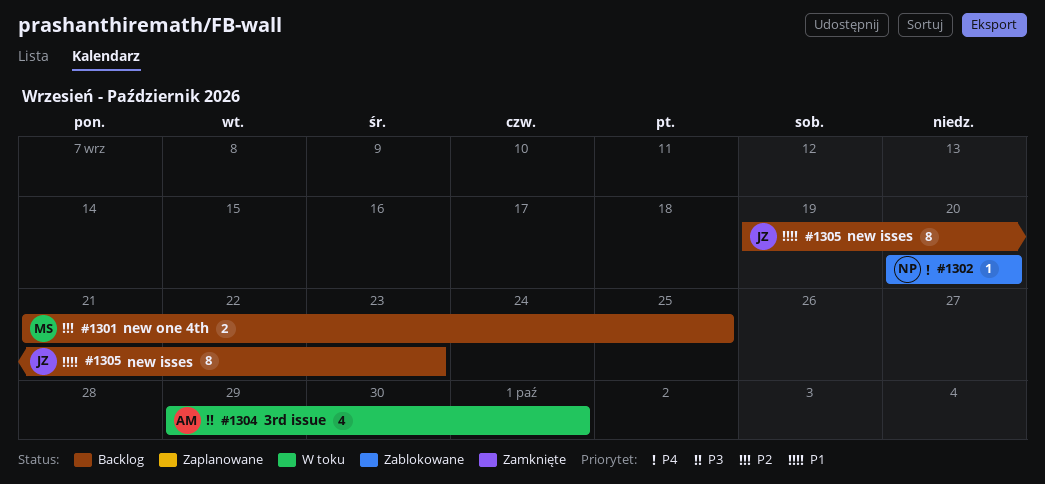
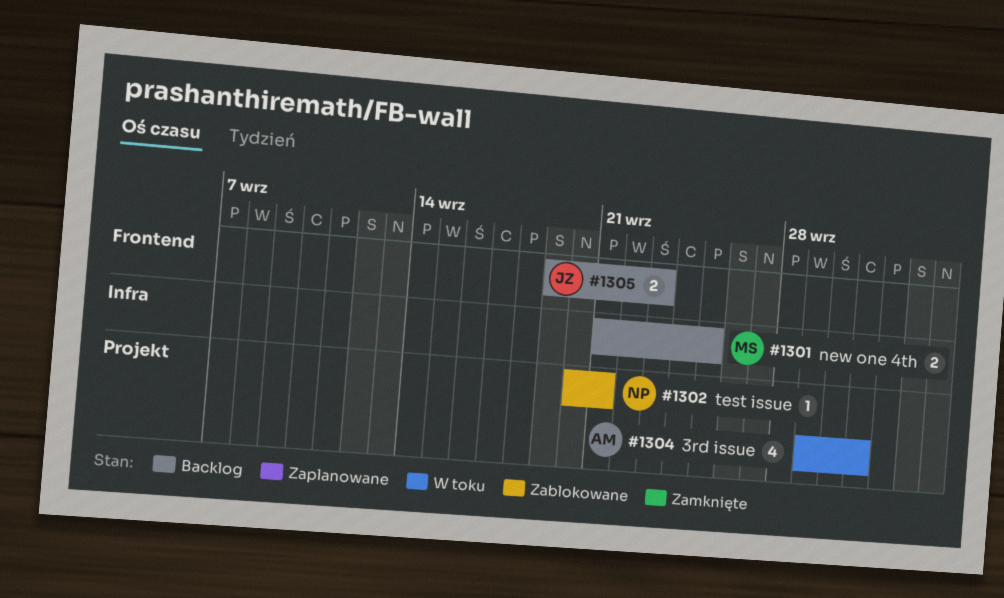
#1302, due: Sep 20 -> Sep 21
#1305, estimate: 8 -> 2

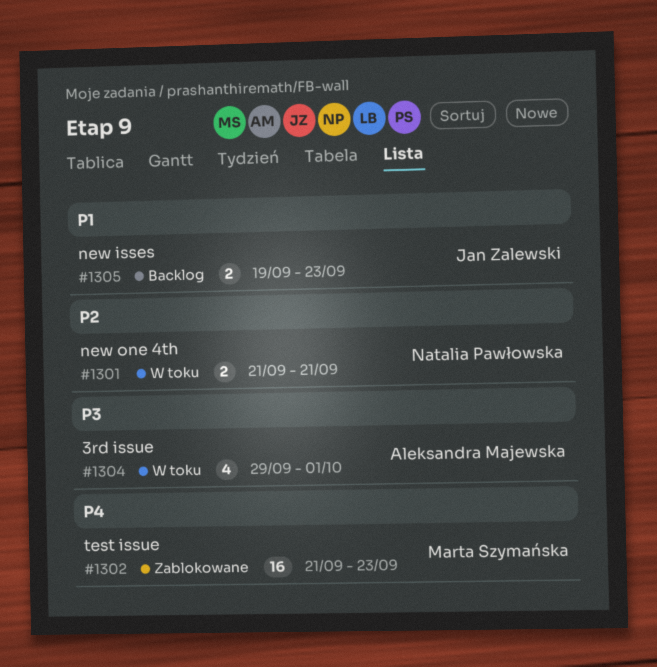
#1301, status: Backlog -> W toku
#1301, owner: Marta Szymańska -> Natalia Pawłowska
#1301, due: Sep 25 -> Sep 21
#1302, owner: Natalia Pawłowska -> Marta Szymańska
#1302, estimate: 1 -> 16
#1302, start: Sep 20 -> Sep 21
#1302, due: Sep 21 -> Sep 23

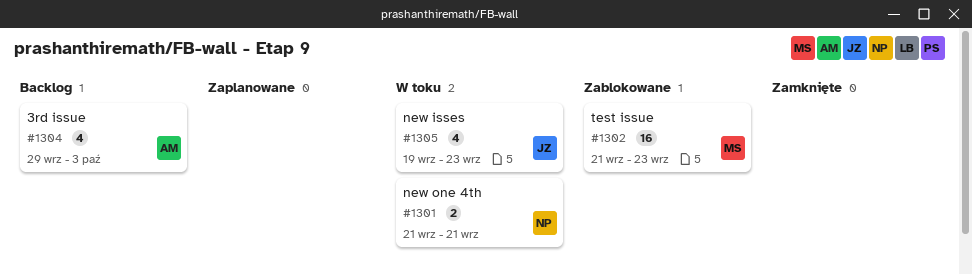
#1304, status: W toku -> Backlog
#1304, due: Oct 1 -> Oct 3
#1305, status: Backlog -> W toku
#1305, estimate: 2 -> 4

